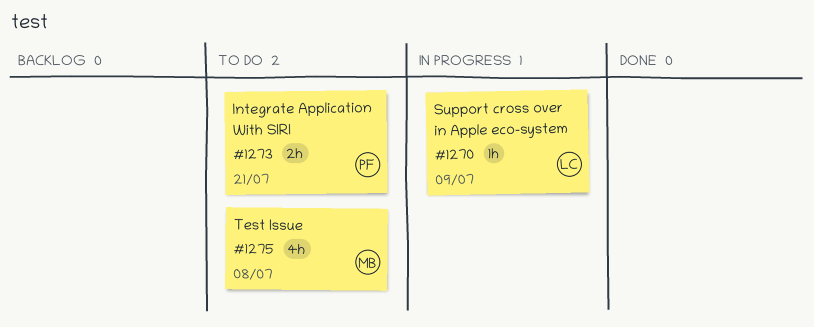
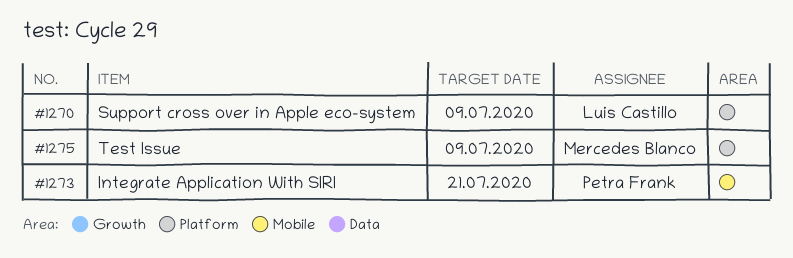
#1275, due: Jul 8 -> Jul 9

